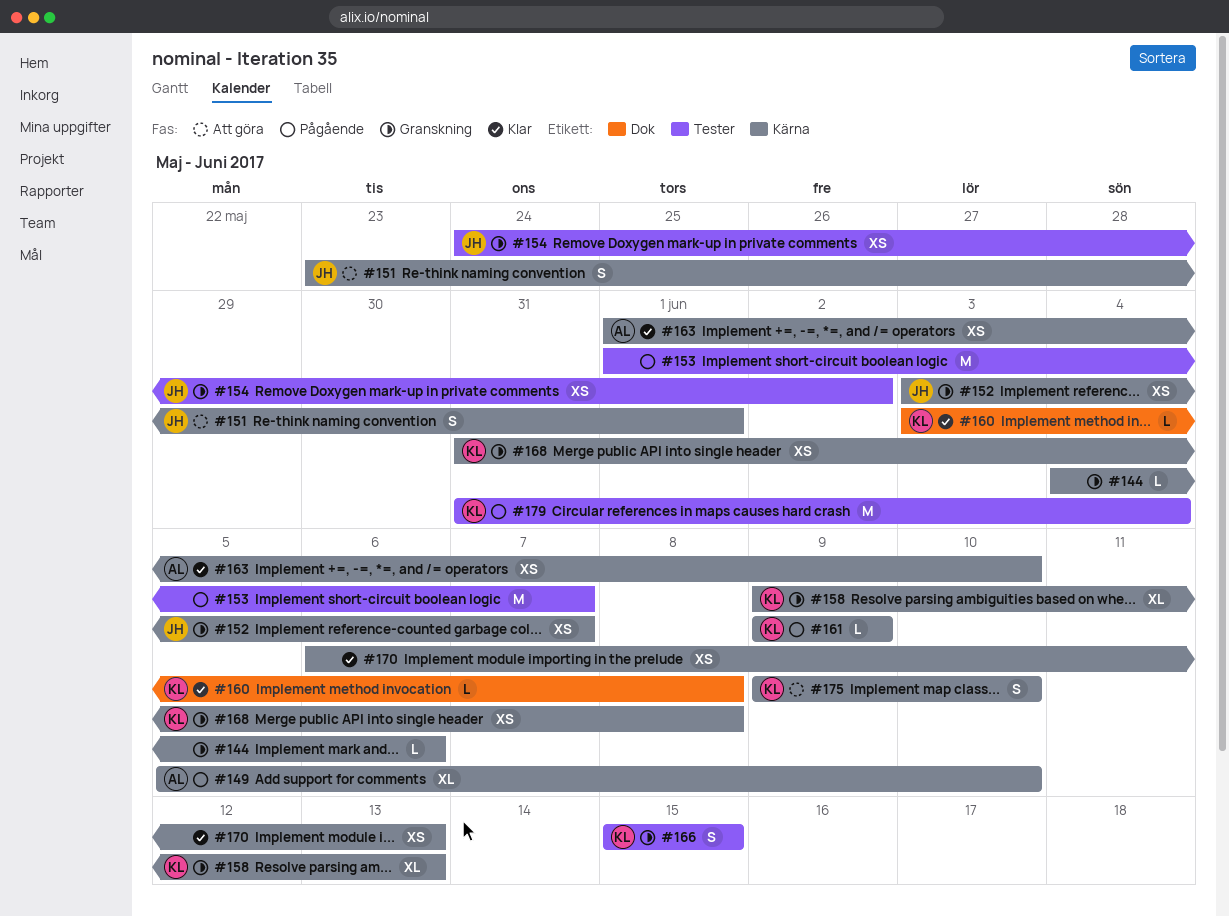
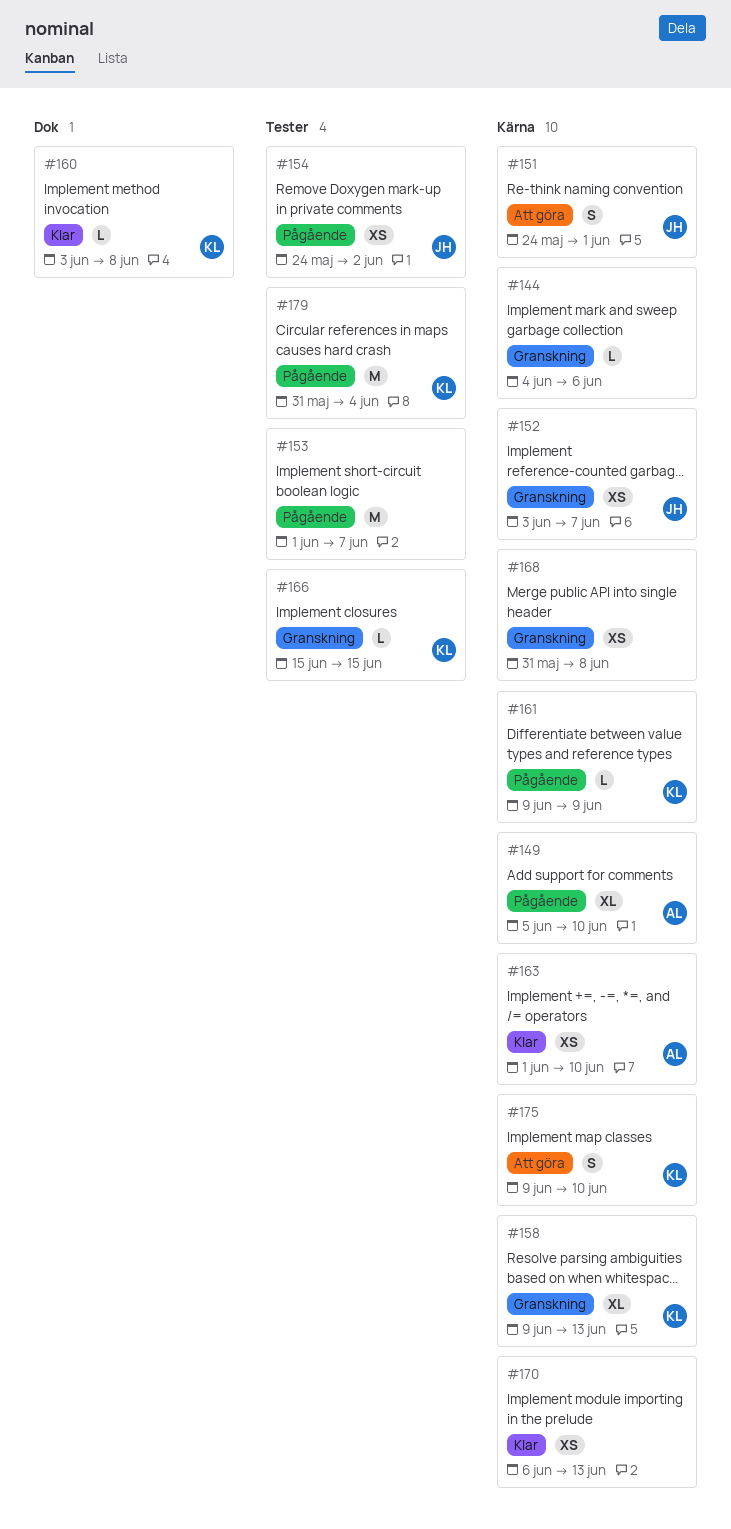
#151, start: May 23 -> May 24
#154, status: Granskning -> Pågående
#166, estimate: S -> L
#168, owner: KL -> none

